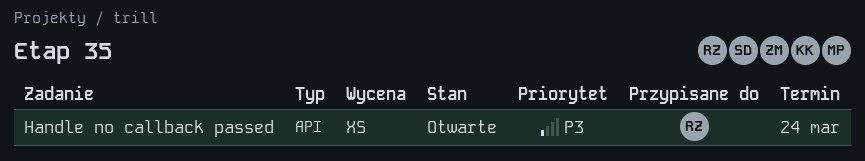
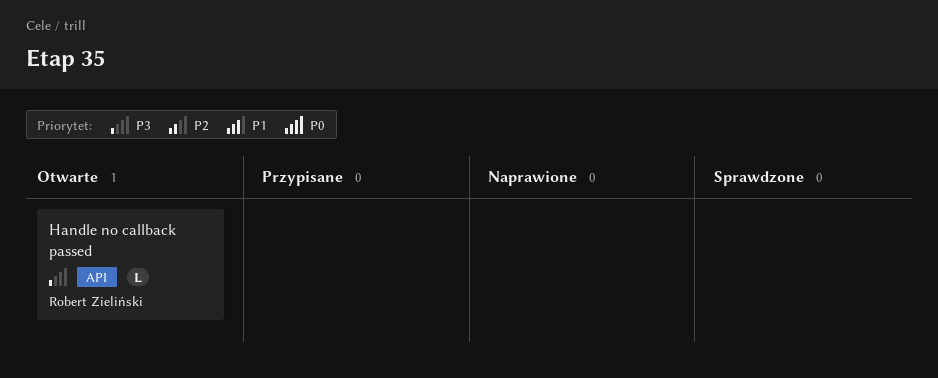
Handle no callback passed, estimate: XS -> L

